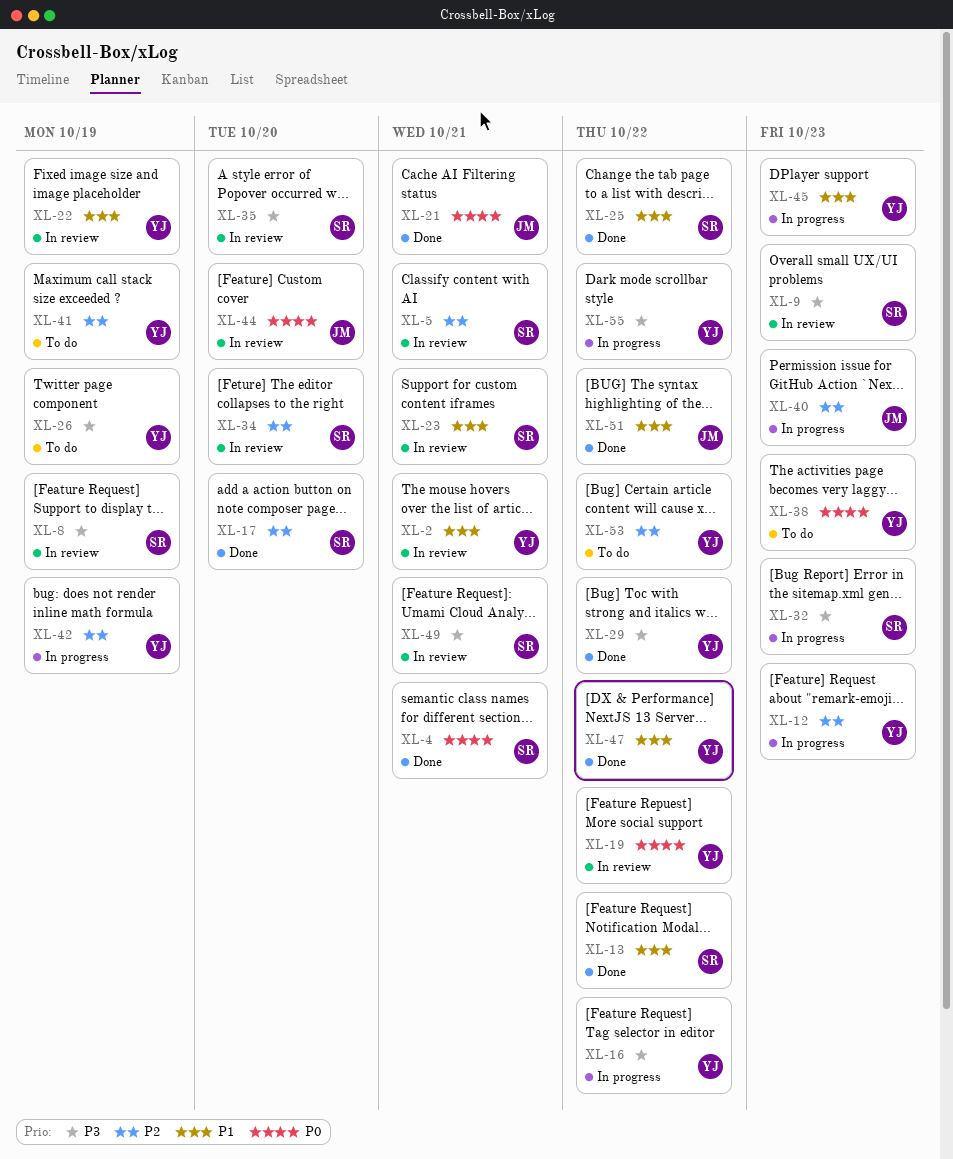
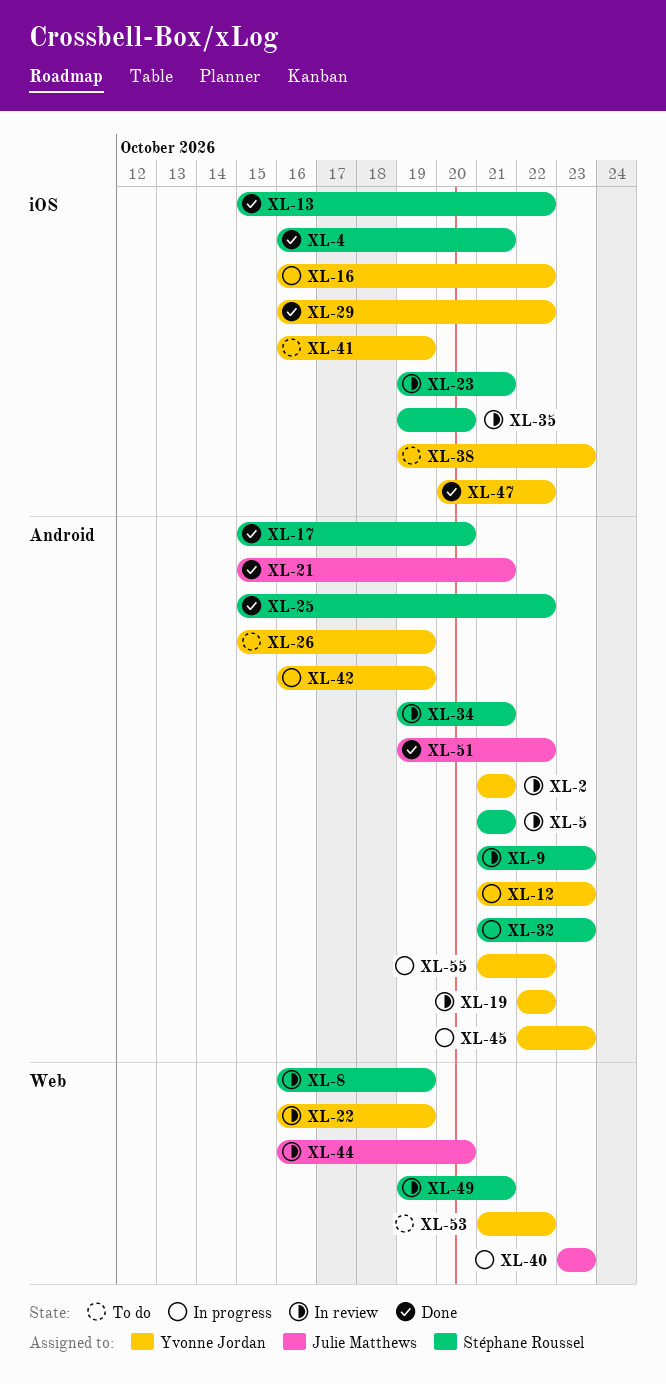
XL-34, due: Oct 20 -> Oct 21

